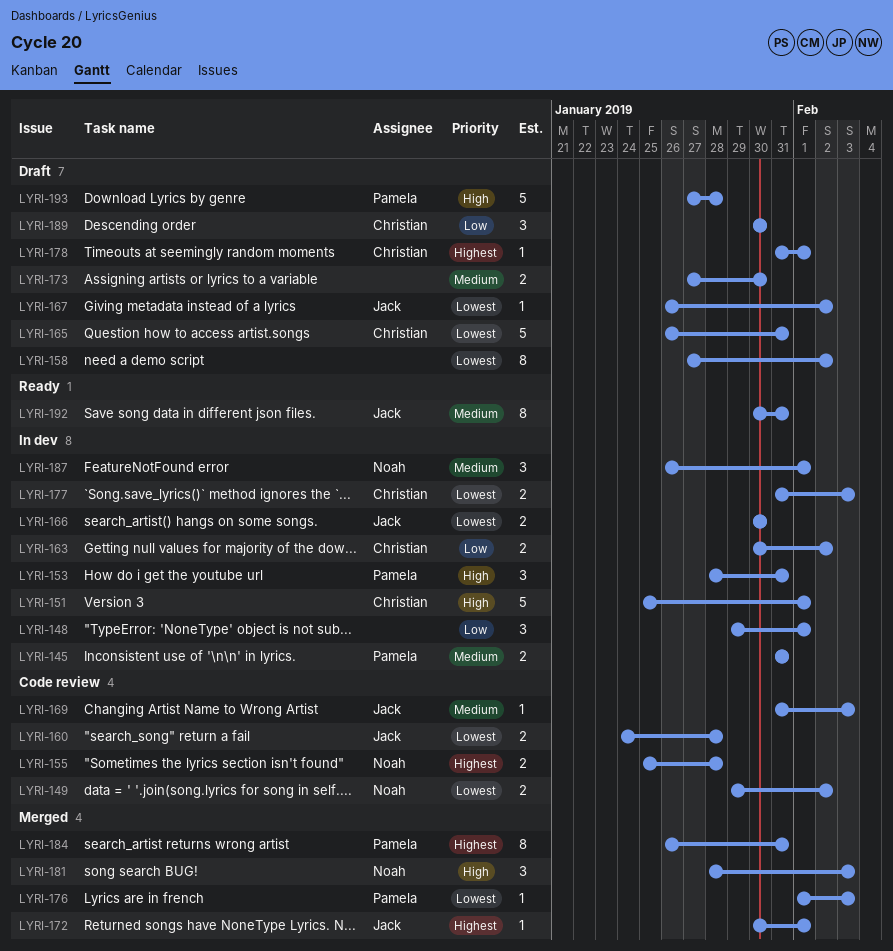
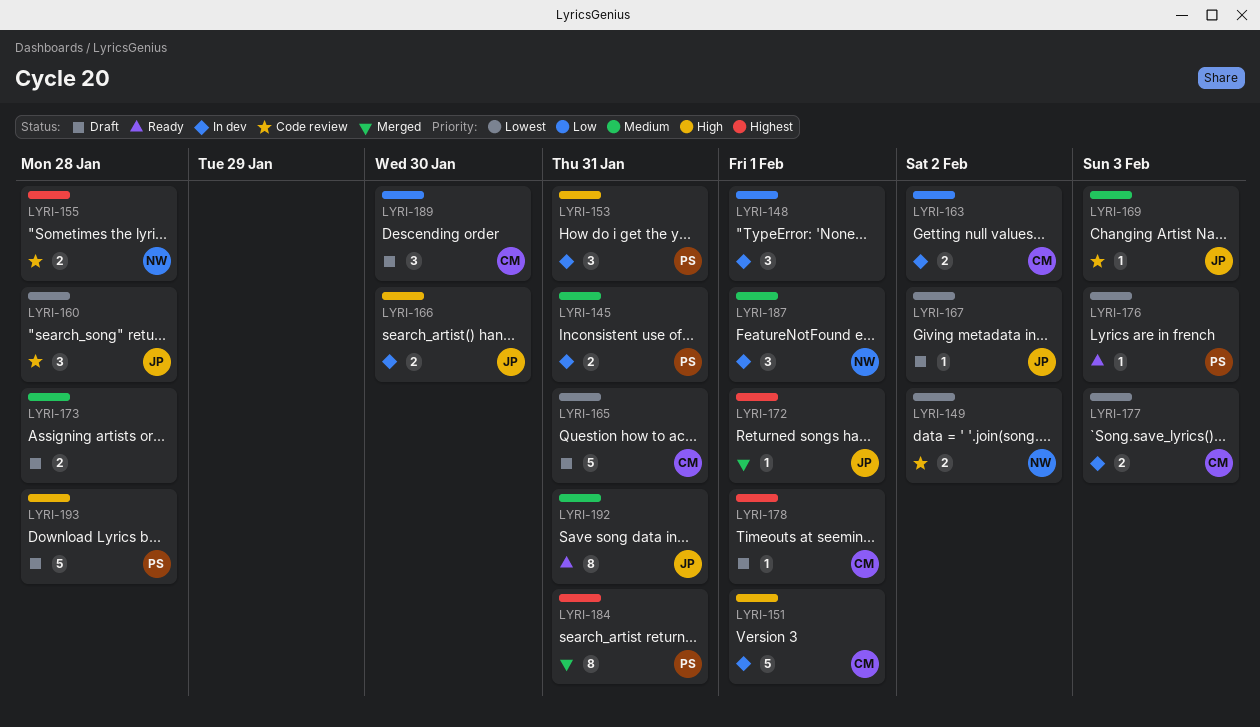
LYRI-158: present -> none
LYRI-160, estimate: 2 -> 3
LYRI-166, priority: Lowest -> High
LYRI-173, due: Jan 30 -> Jan 28
LYRI-176, status: Merged -> Ready
LYRI-181: present -> none

